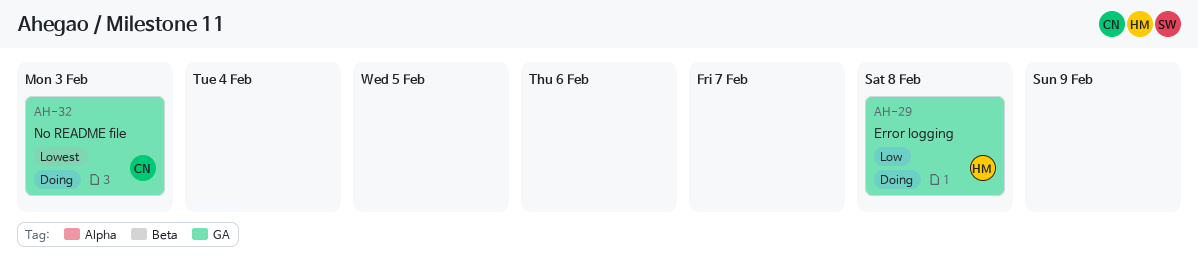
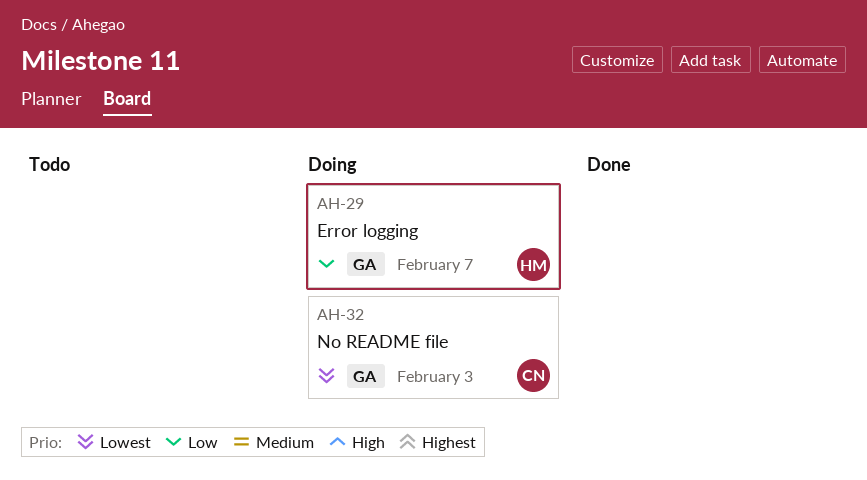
AH-29, due: Feb 8 -> Feb 7

